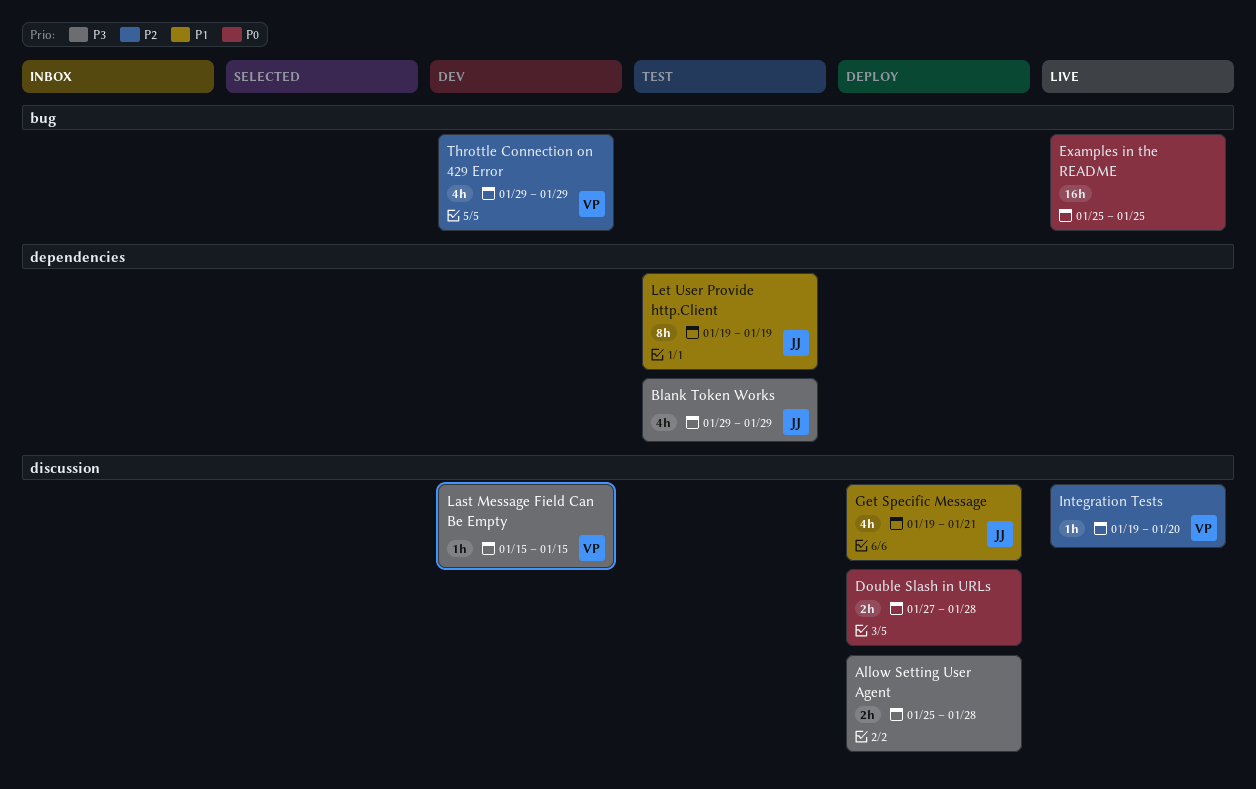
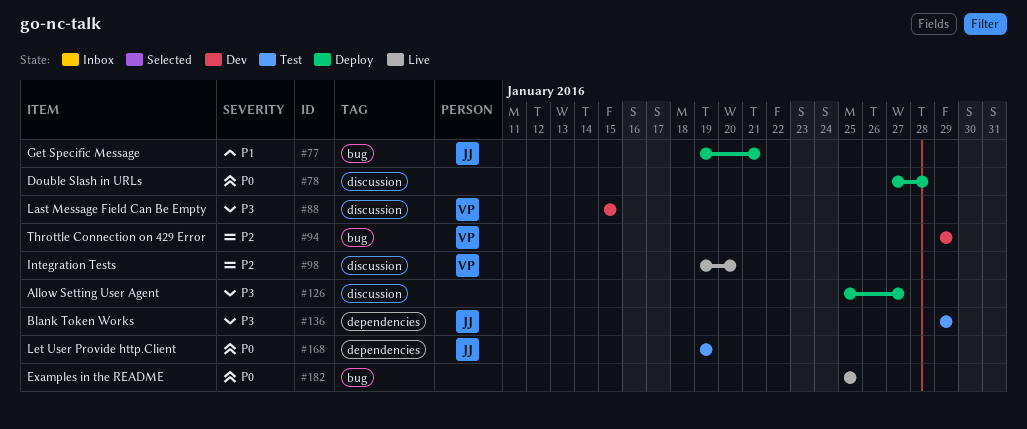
Allow Setting User Agent, due: Jan 28 -> Jan 27
Get Specific Message, label: discussion -> bug
Let User Provide http.Client, priority: P1 -> P0

